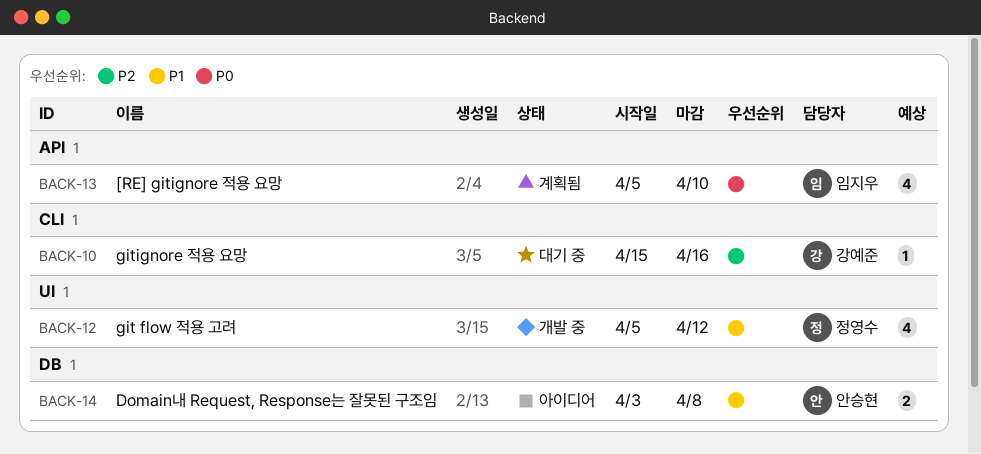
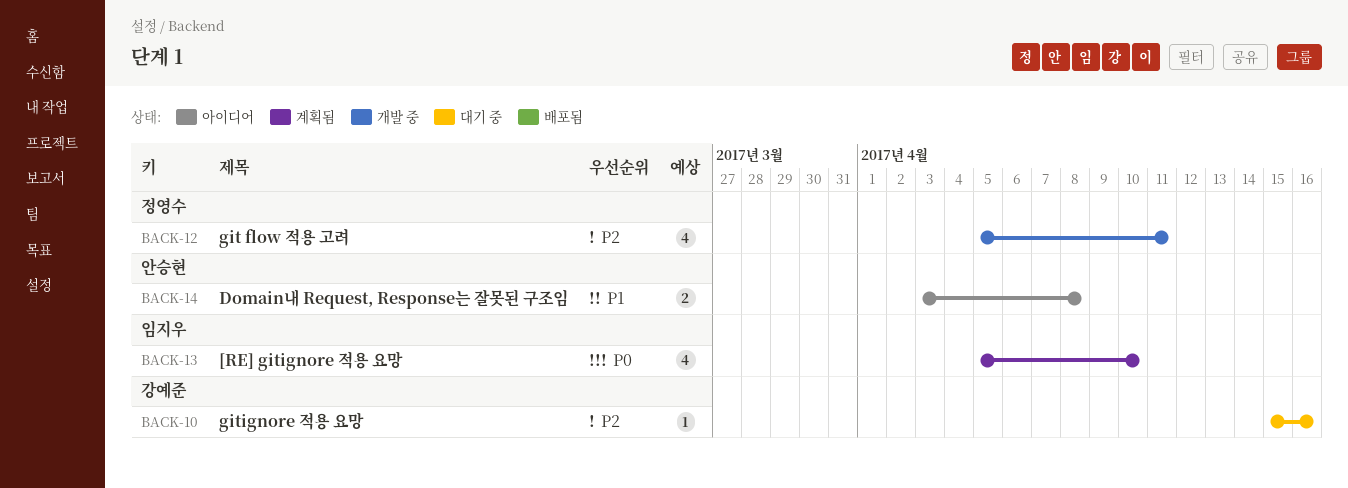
BACK-12, priority: P1 -> P2
BACK-12, due: Apr 12 -> Apr 11

